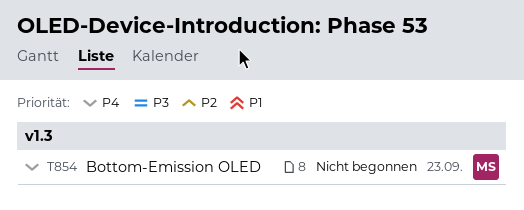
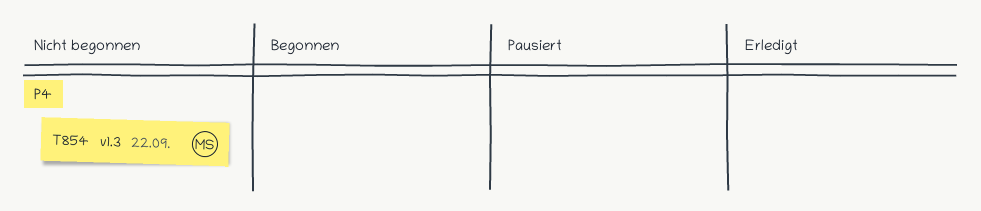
T854, due: Sep 23 -> Sep 22

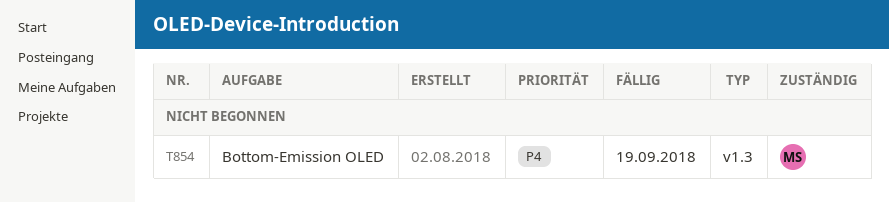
T854, due: Sep 22 -> Sep 19

